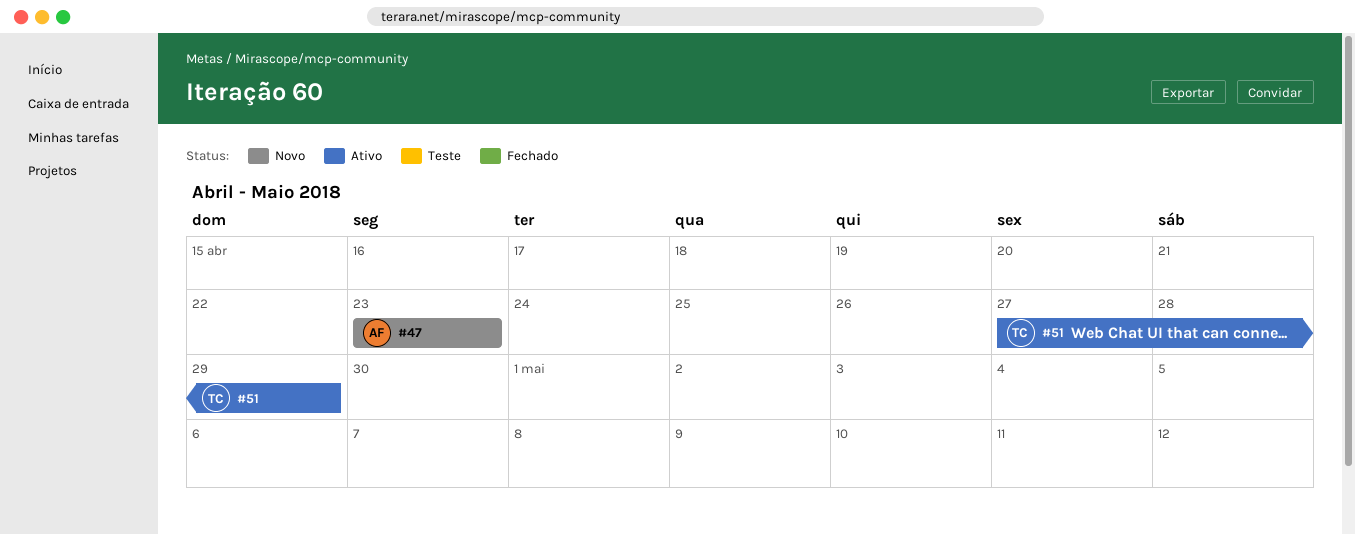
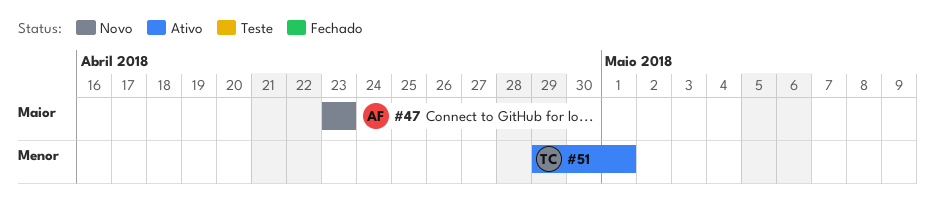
#51, start: Apr 27 -> Apr 29
#51, due: Apr 29 -> May 1

